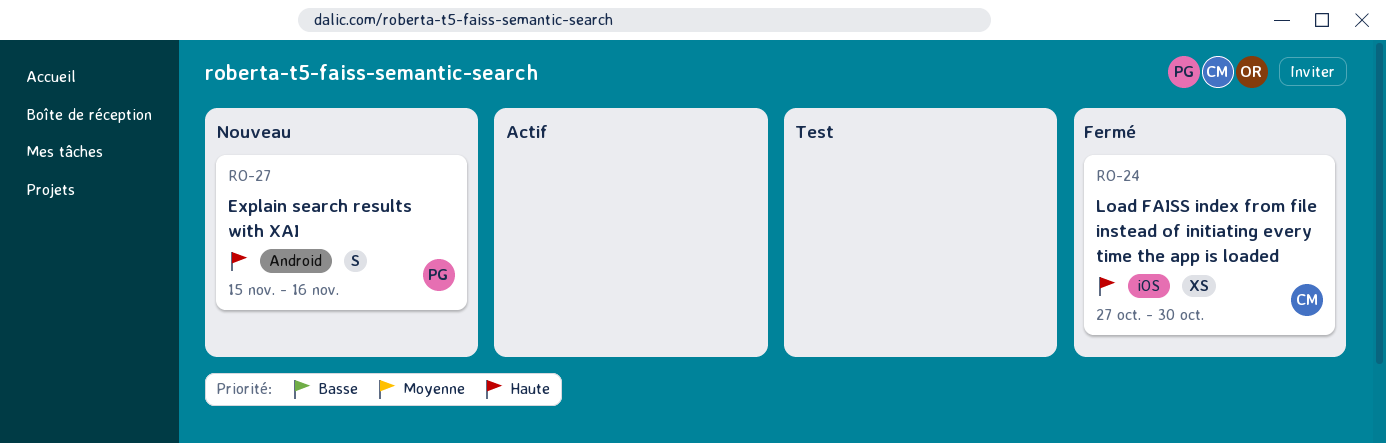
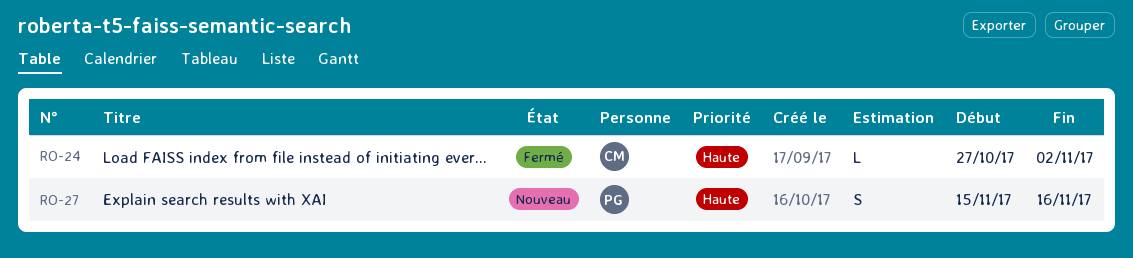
RO-24, estimate: XS -> L
RO-24, due: Oct 30 -> Nov 2

